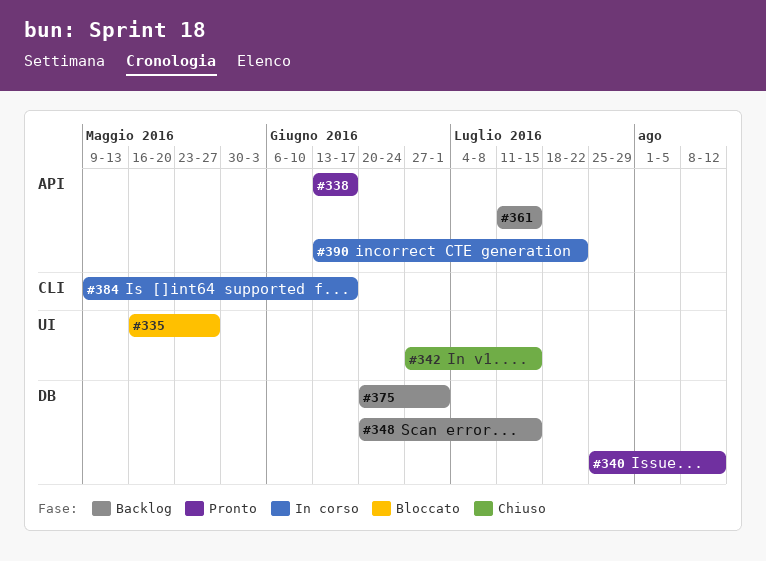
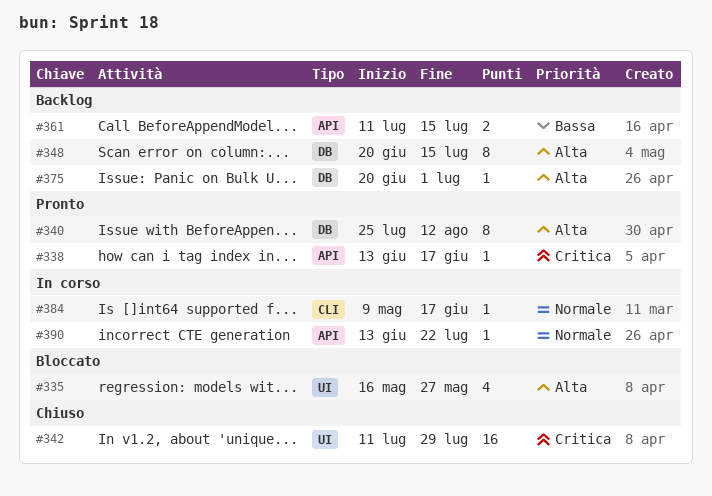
#342, start: Jun 27 -> Jul 11
#342, due: Jul 15 -> Jul 29

